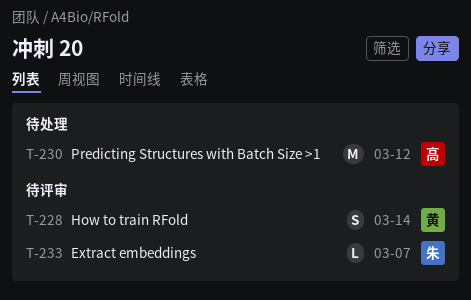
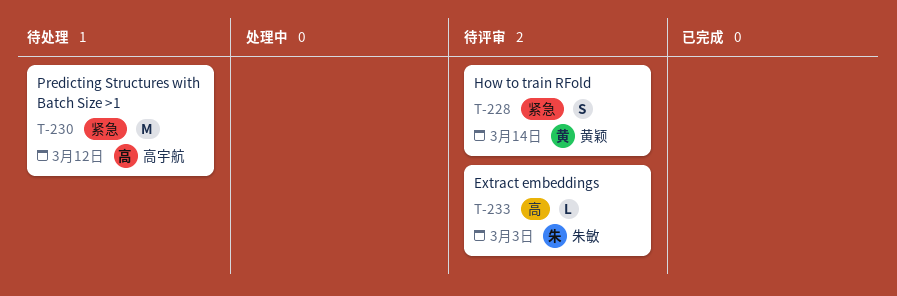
T-233, due: Mar 7 -> Mar 3

